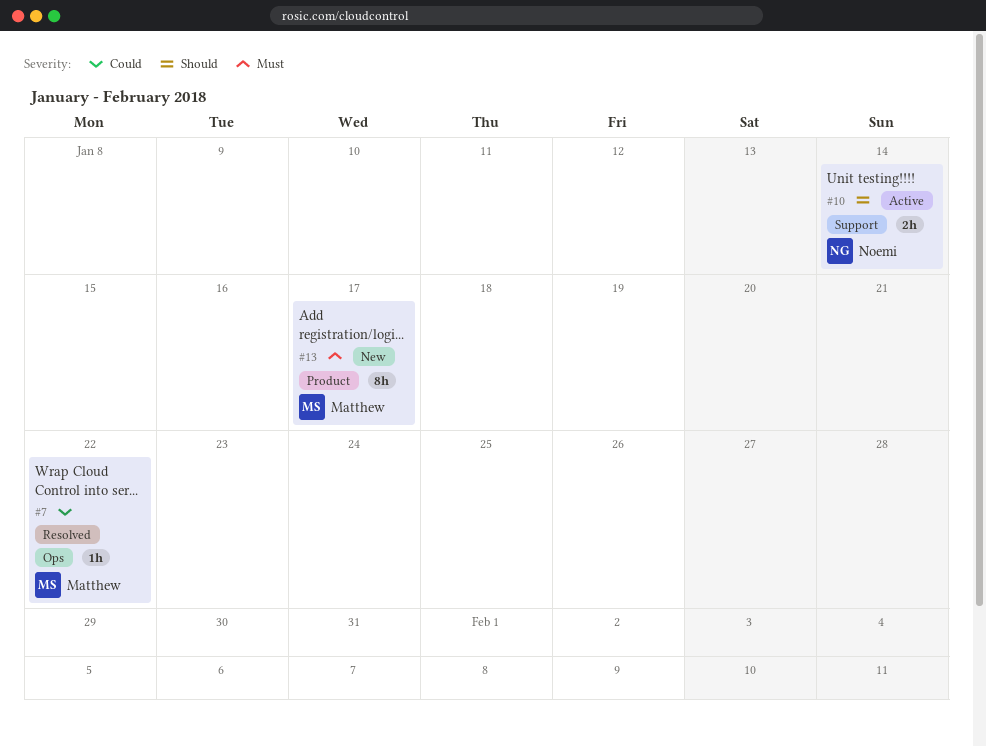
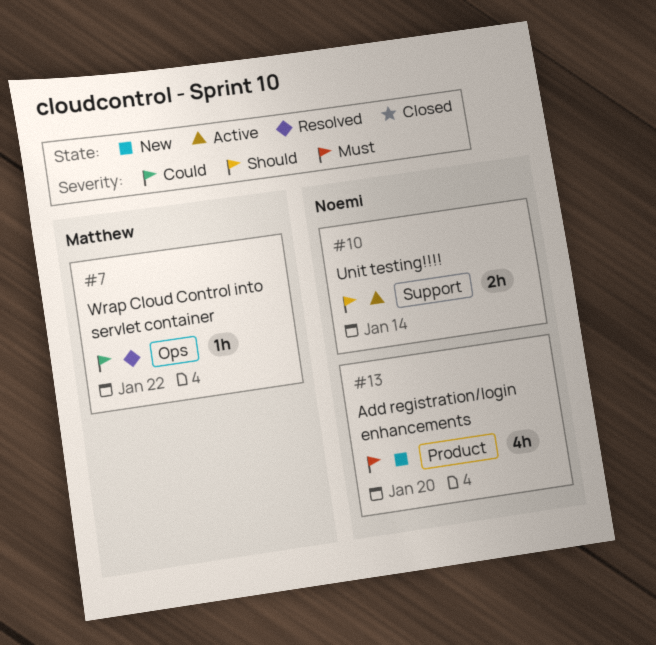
#13, owner: Matthew -> Noemi
#13, estimate: 8h -> 4h
#13, due: Jan 17 -> Jan 20

